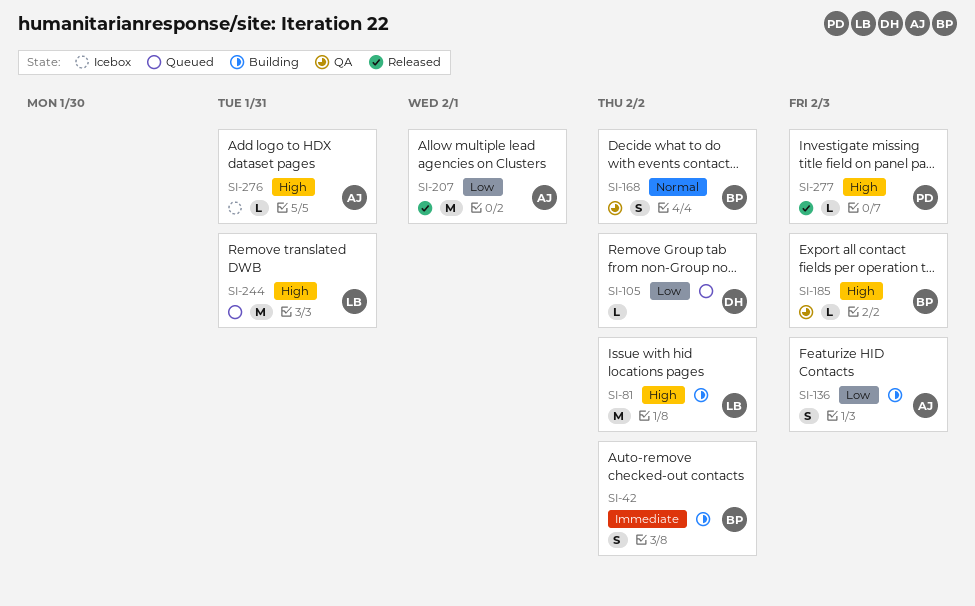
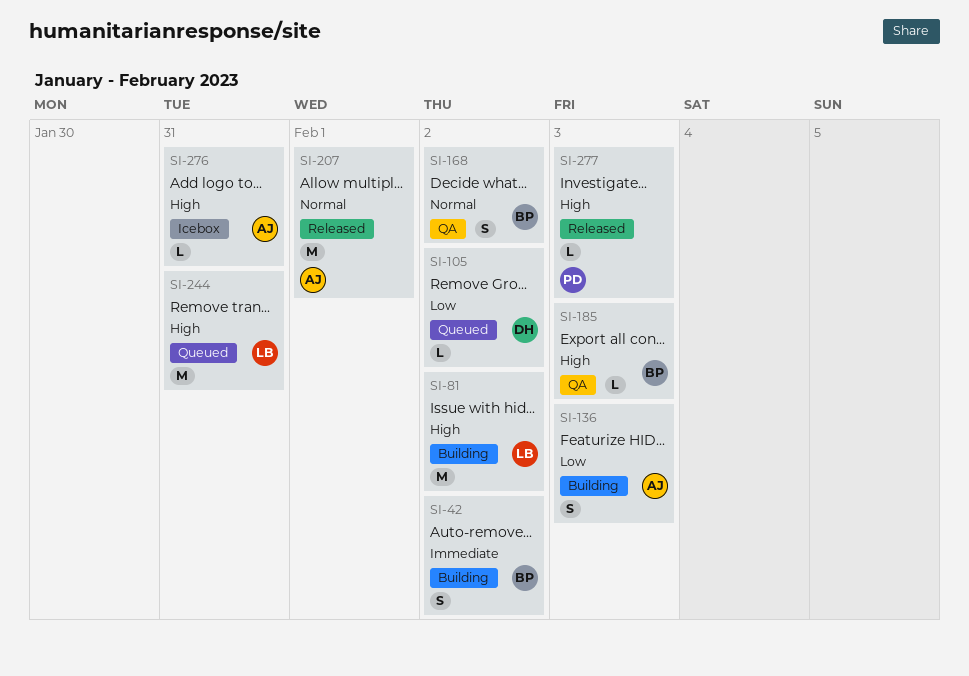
SI-207, priority: Low -> Normal

